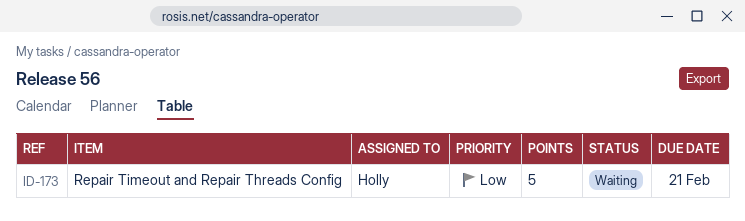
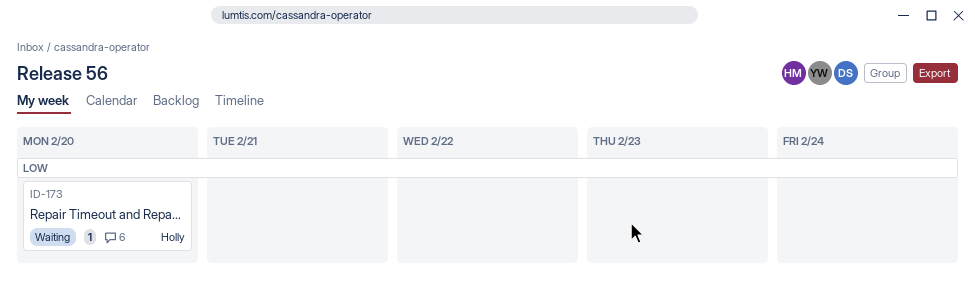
ID-173, estimate: 5 -> 1
ID-173, due: Feb 21 -> Feb 20

